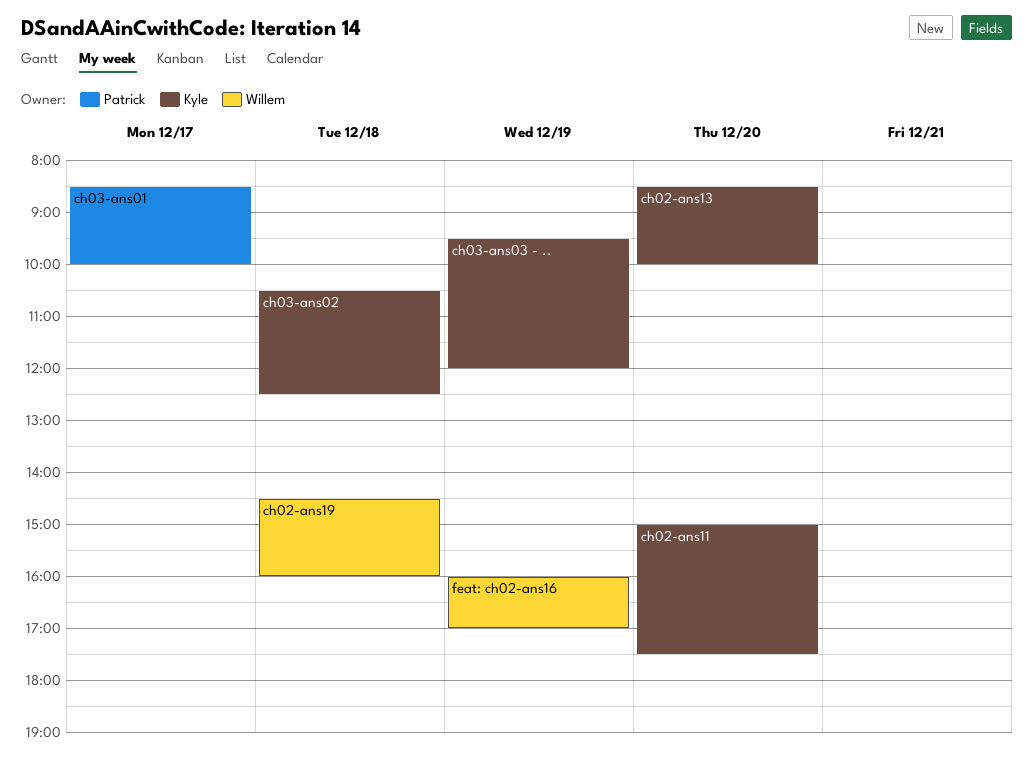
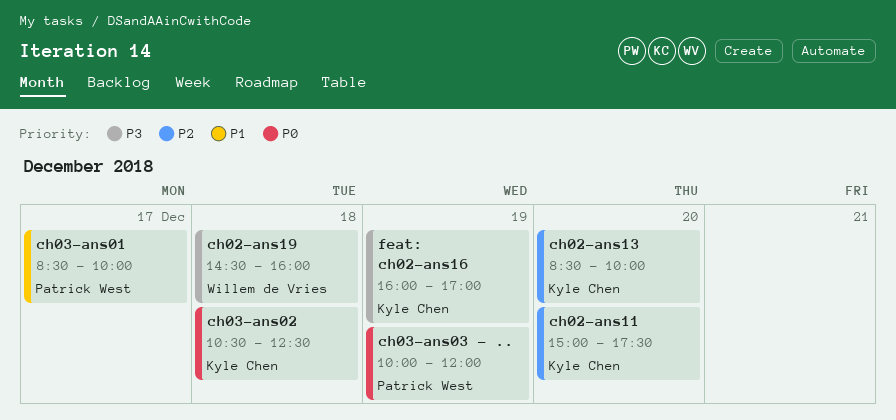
ch03-ans03 - .., owner: Kyle Chen -> Patrick West
ch03-ans03 - .., begins: 09:30 -> 10:00
feat: ch02-ans16, owner: Willem de Vries -> Kyle Chen

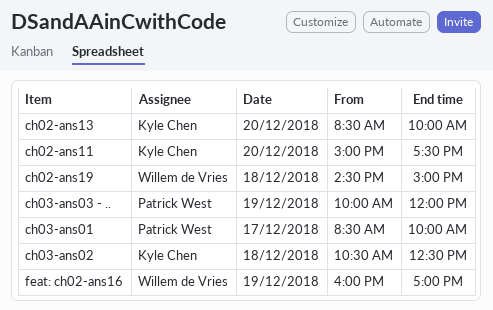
ch02-ans19, ends: 16:00 -> 15:00
feat: ch02-ans16, owner: Kyle Chen -> Willem de Vries

